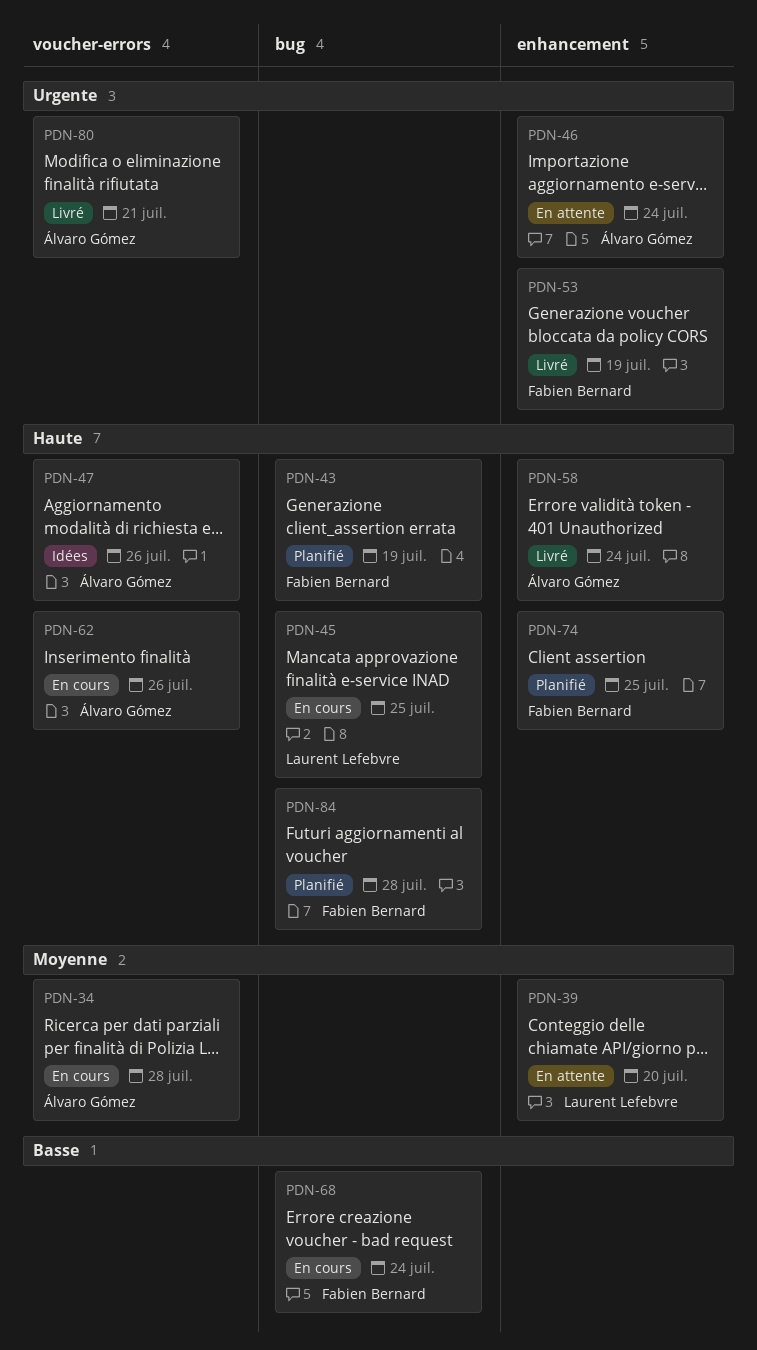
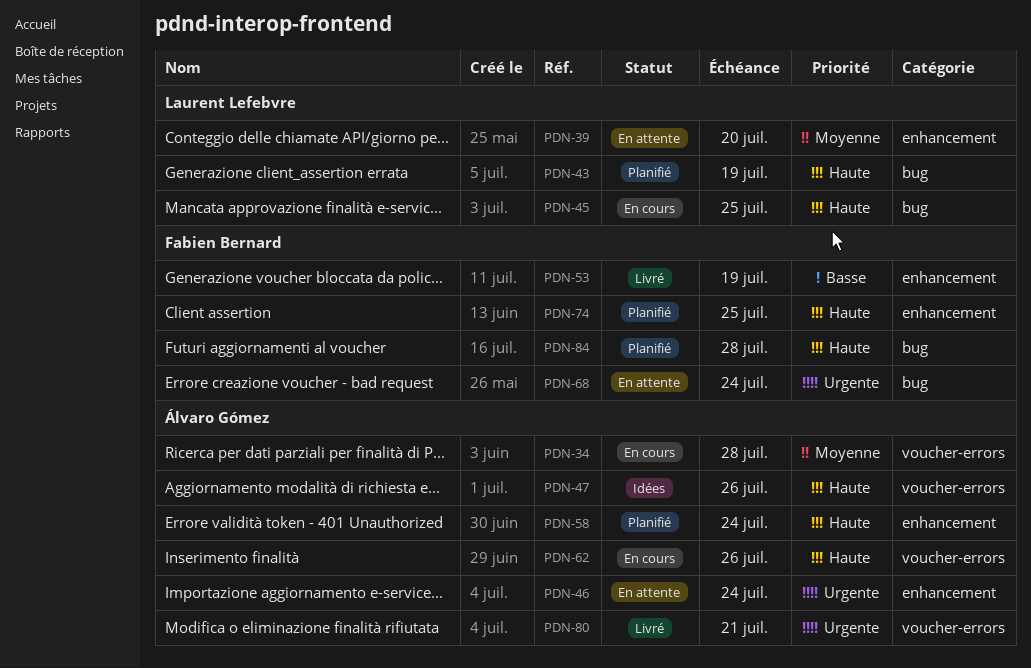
PDN-43, owner: Fabien Bernard -> Laurent Lefebvre
PDN-53, priority: Urgente -> Basse
PDN-58, status: Livré -> Planifié
PDN-68, status: En cours -> En attente
PDN-68, priority: Basse -> Urgente

